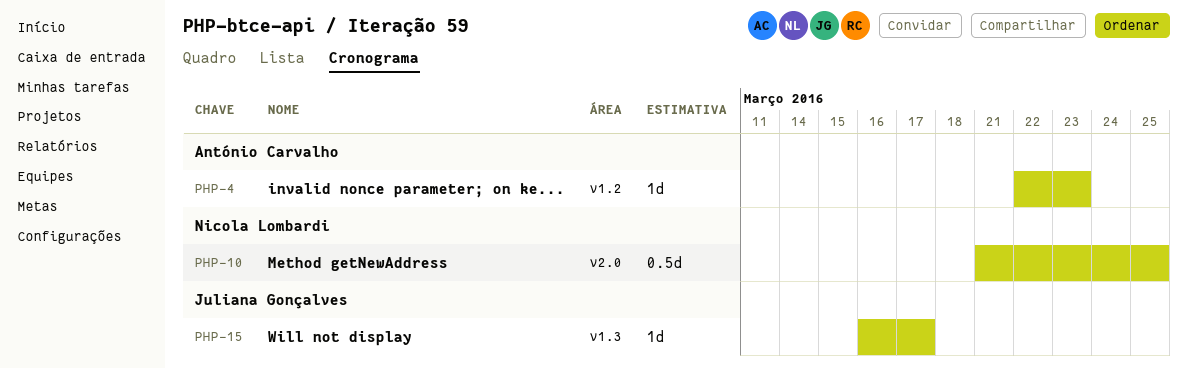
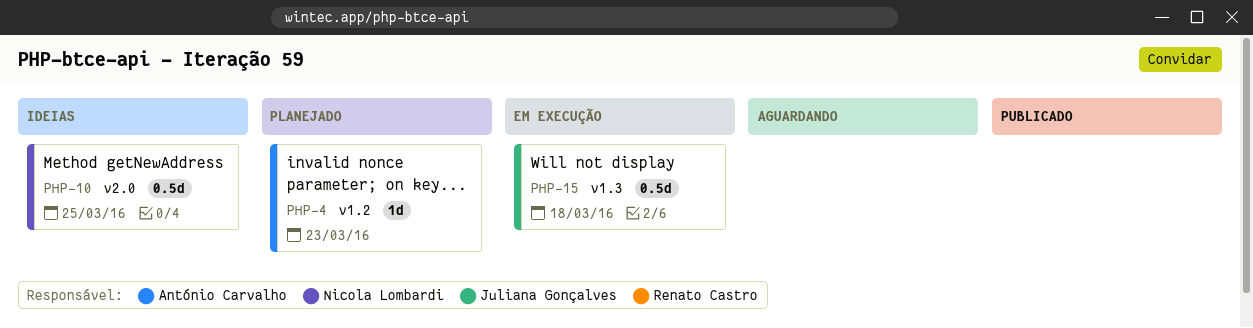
PHP-15, estimate: 1d -> 0.5d
PHP-15, due: Mar 17 -> Mar 18

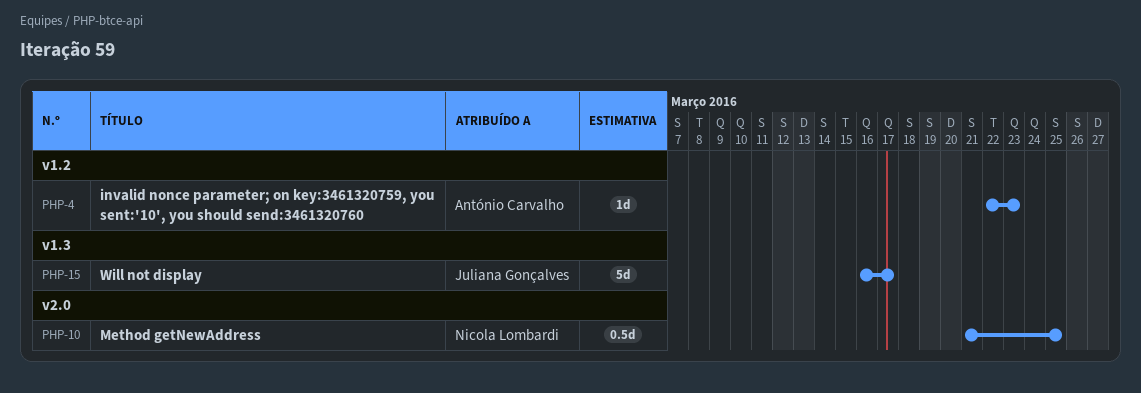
PHP-15, estimate: 0.5d -> 5d
PHP-15, due: Mar 18 -> Mar 17

